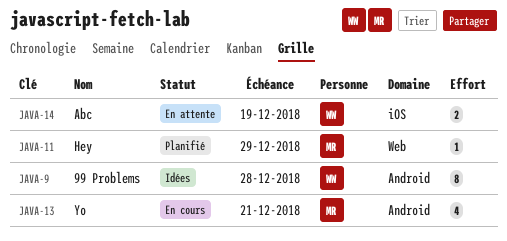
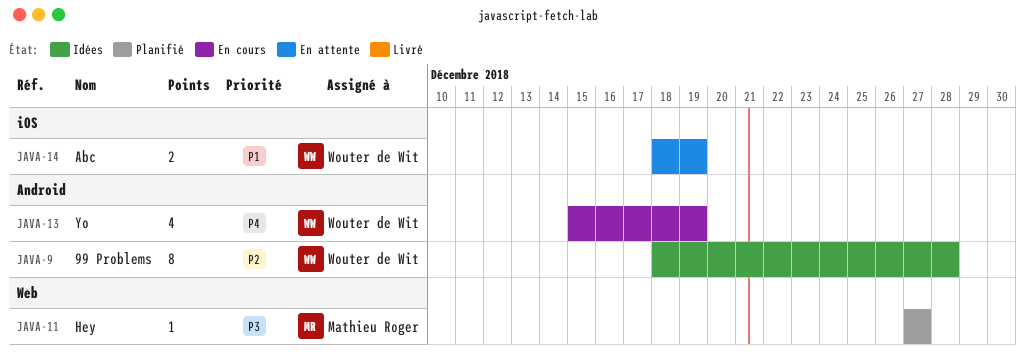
JAVA-11, due: Dec 29 -> Dec 27
JAVA-13, owner: Mathieu Roger -> Wouter de Wit
JAVA-13, due: Dec 21 -> Dec 19

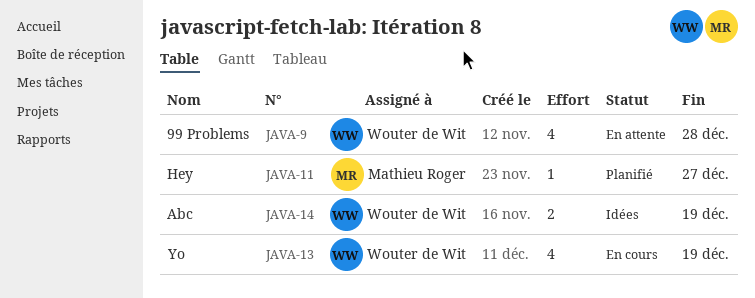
JAVA-9, status: Idées -> En attente
JAVA-9, estimate: 8 -> 4
JAVA-14, status: En attente -> Idées

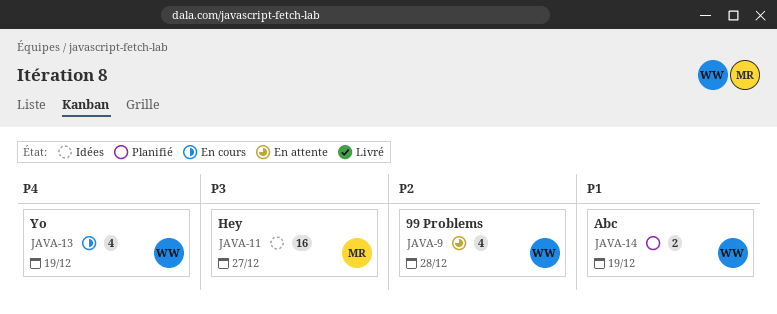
JAVA-11, status: Planifié -> Idées
JAVA-11, estimate: 1 -> 16
JAVA-14, status: Idées -> Planifié

